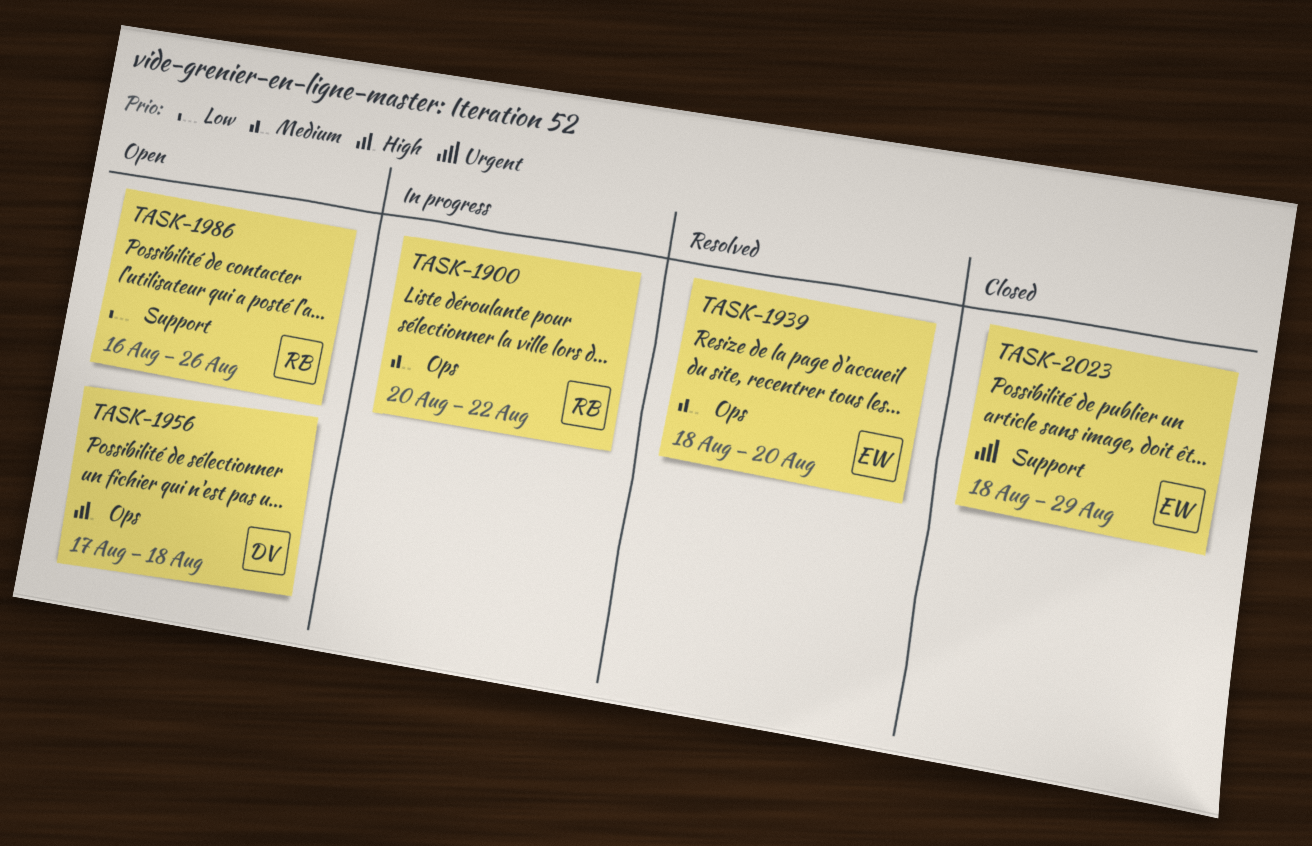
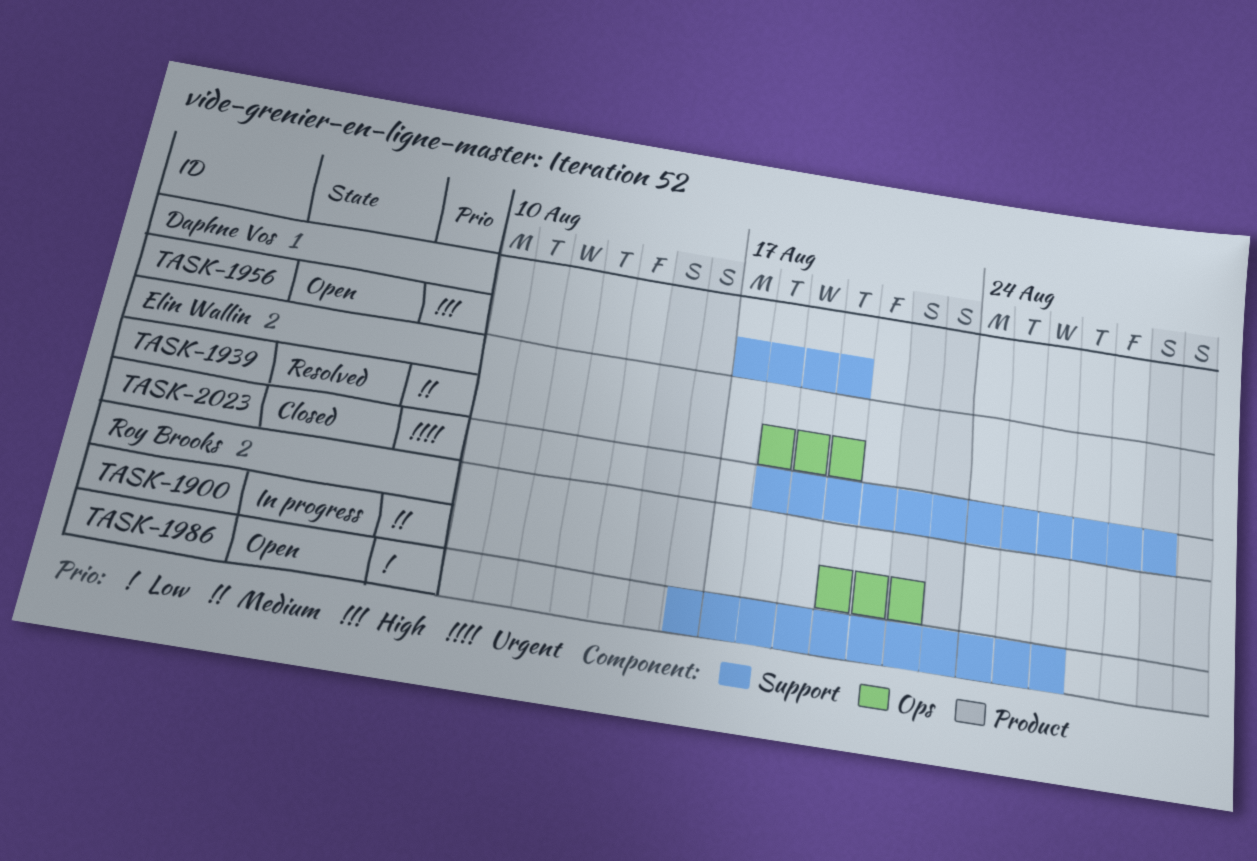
TASK-1956, label: Ops -> Support
TASK-1956, due: Aug 18 -> Aug 20

